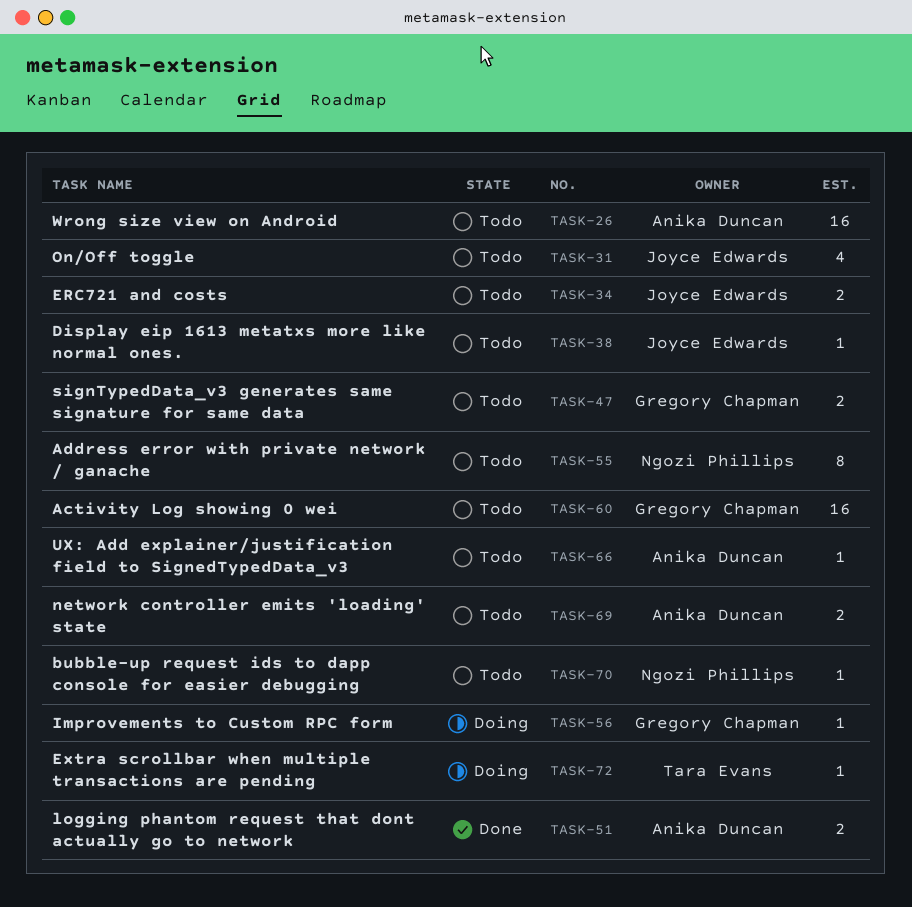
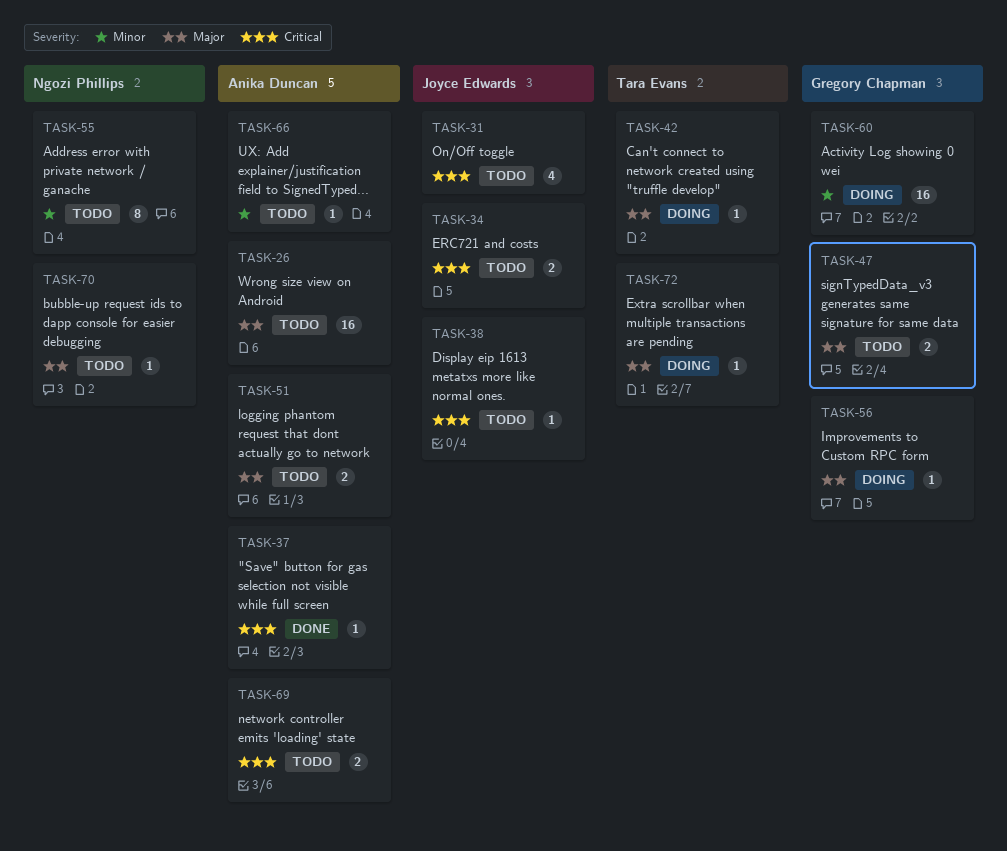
TASK-37: none -> present
TASK-42: none -> present
TASK-51, status: Done -> Todo
TASK-60, status: Todo -> Doing

